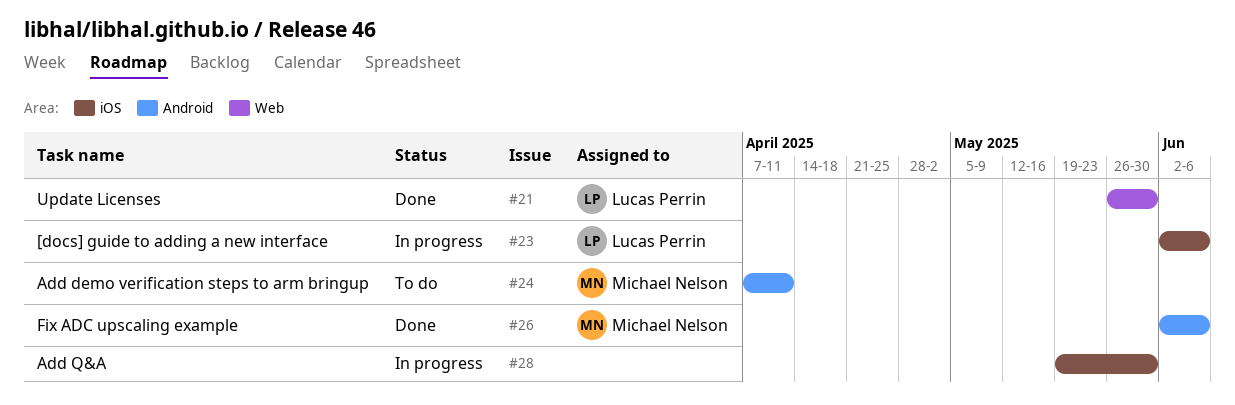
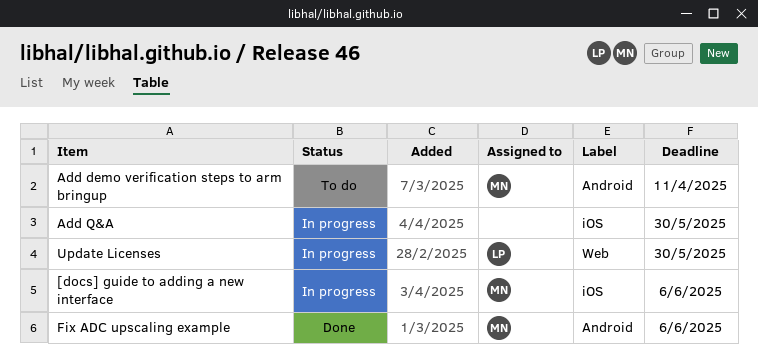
[docs] guide to adding a new interface, owner: Lucas Perrin -> Michael Nelson
Update Licenses, status: Done -> In progress

